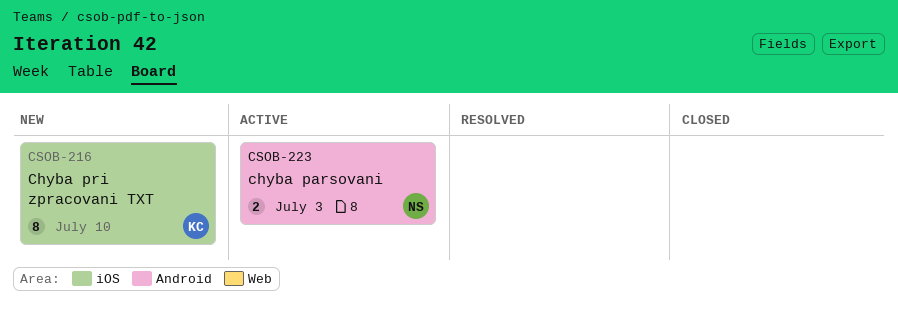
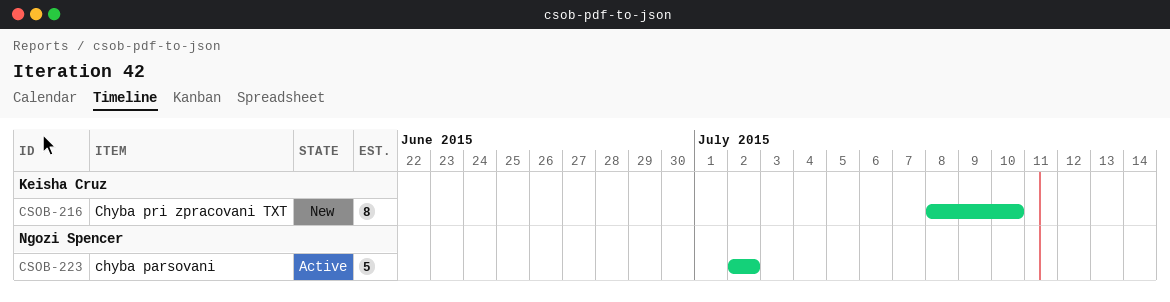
CSOB-223, estimate: 2 -> 5
CSOB-223, due: Jul 3 -> Jul 2

